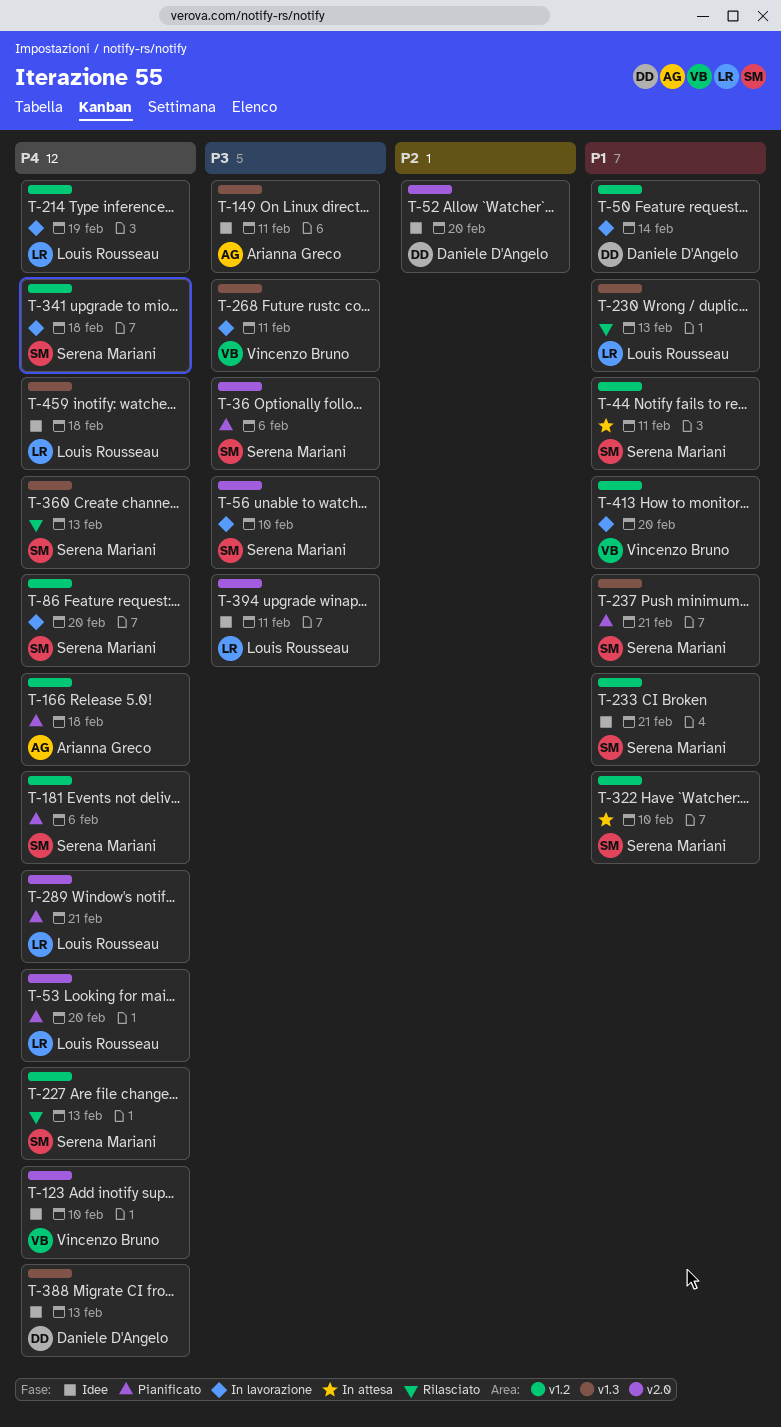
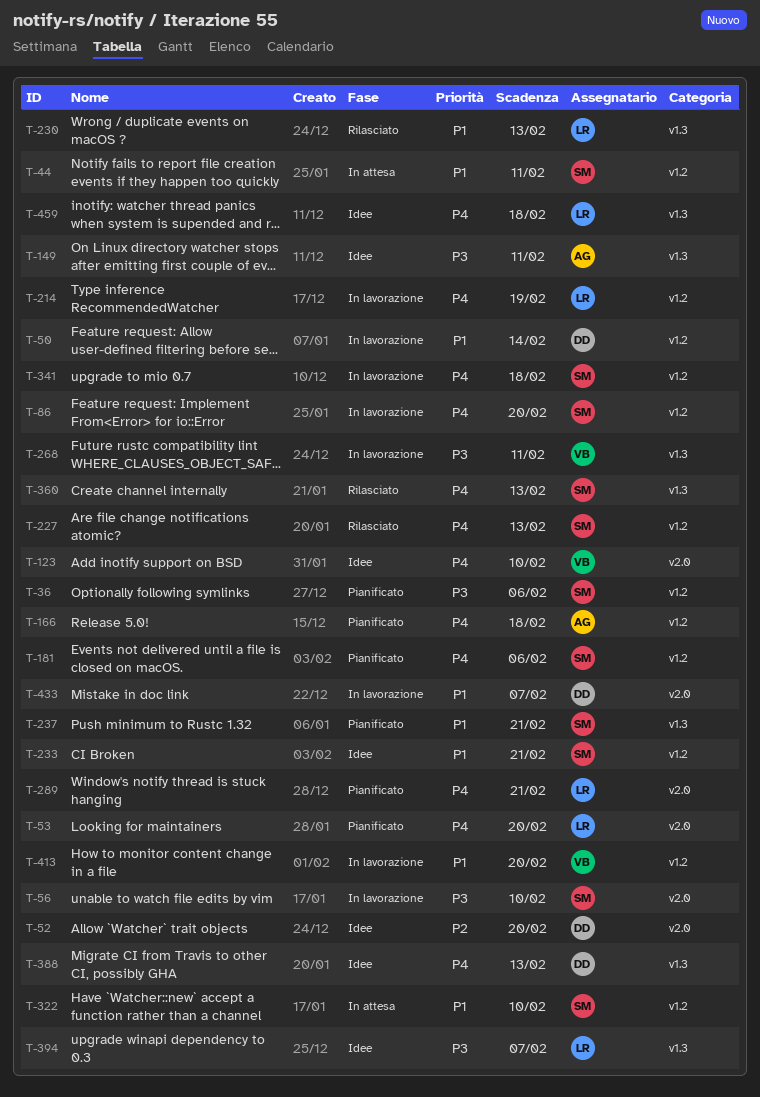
T-36, label: v2.0 -> v1.2
T-394, label: v2.0 -> v1.3
T-394, due: Feb 11 -> Feb 7
T-433: none -> present

